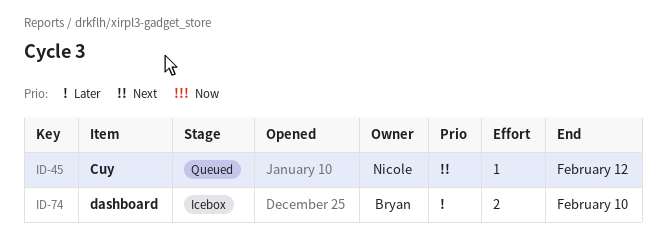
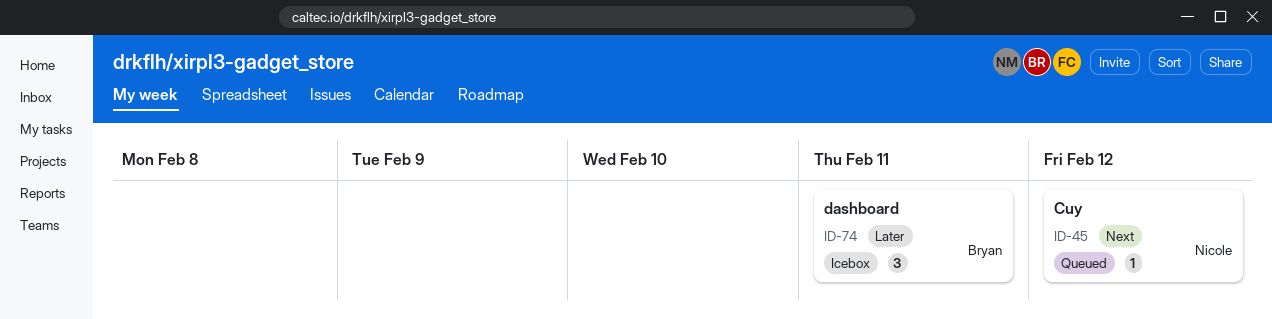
ID-74, estimate: 2 -> 3
ID-74, due: Feb 10 -> Feb 11

